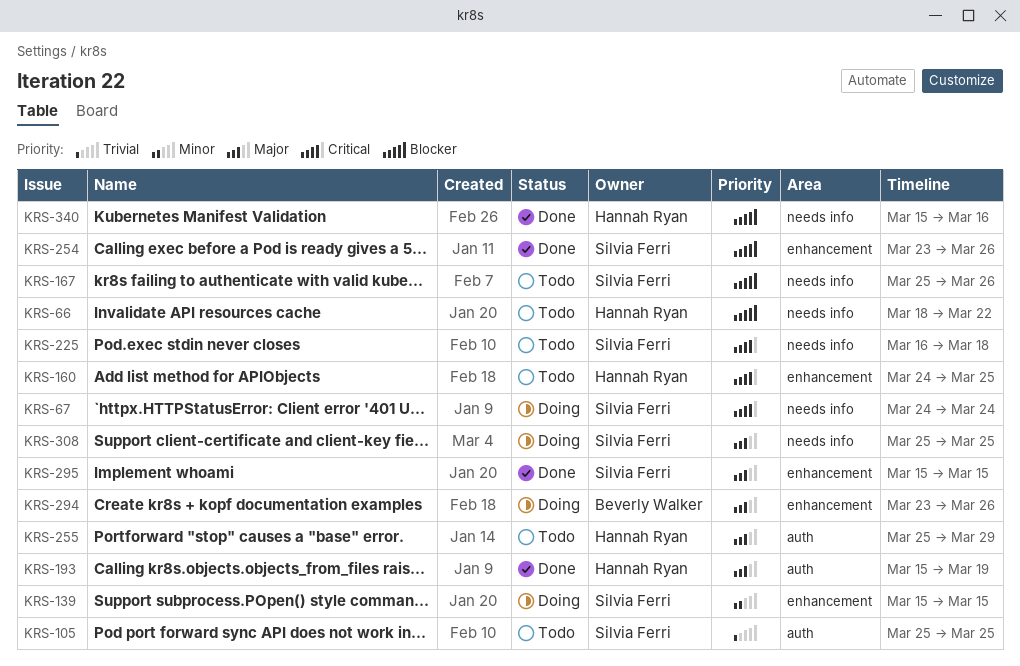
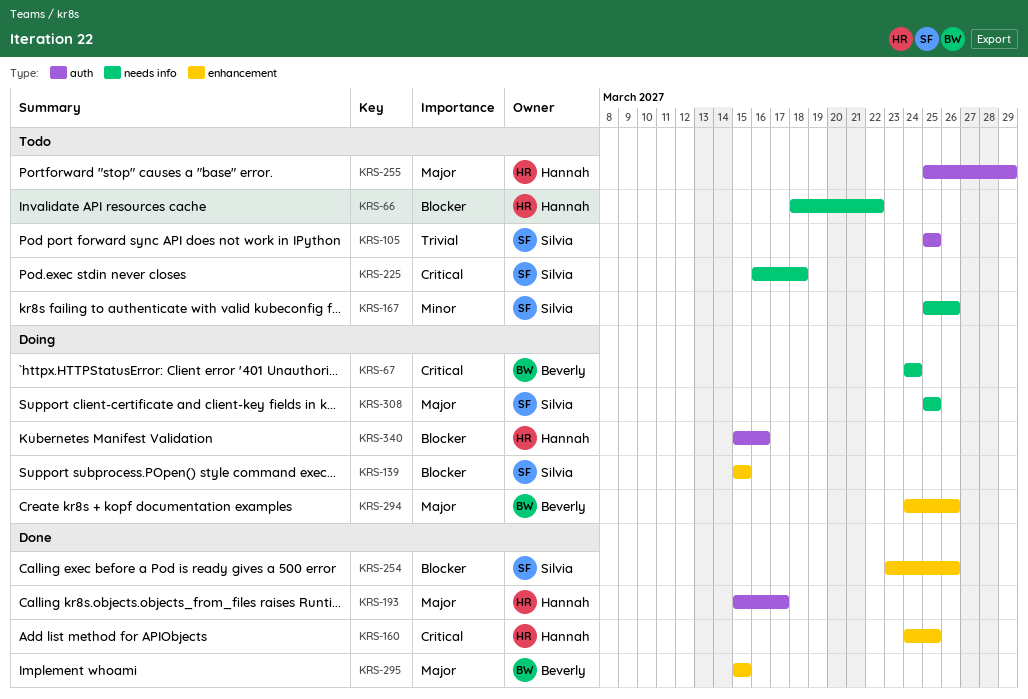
KRS-67, owner: Silvia Ferri -> Beverly Walker
KRS-139, priority: Minor -> Blocker
KRS-160, status: Todo -> Done
KRS-167, priority: Blocker -> Minor
KRS-193, due: Mar 19 -> Mar 17
KRS-294, start: Mar 23 -> Mar 24
KRS-295, owner: Silvia Ferri -> Beverly Walker
KRS-340, status: Done -> Doing
KRS-340, label: needs info -> auth

